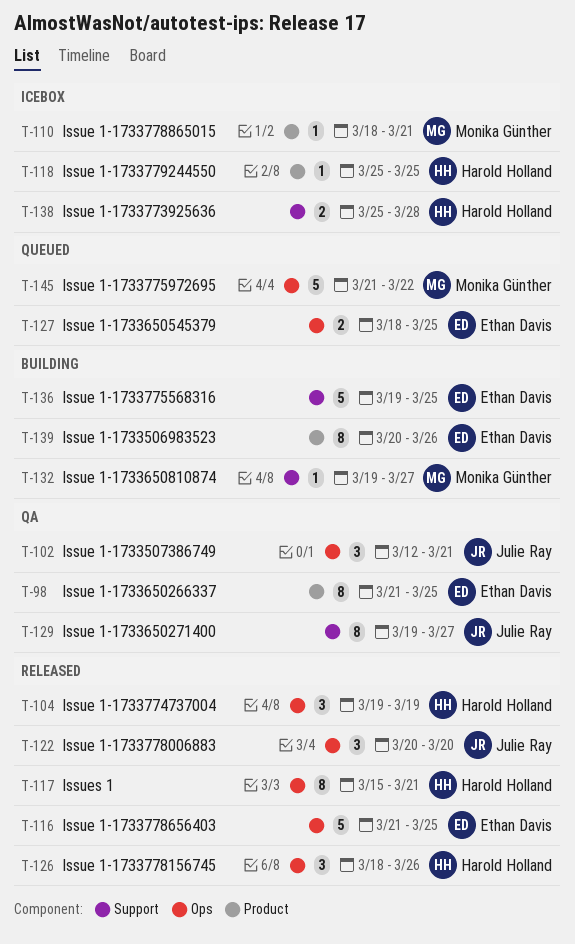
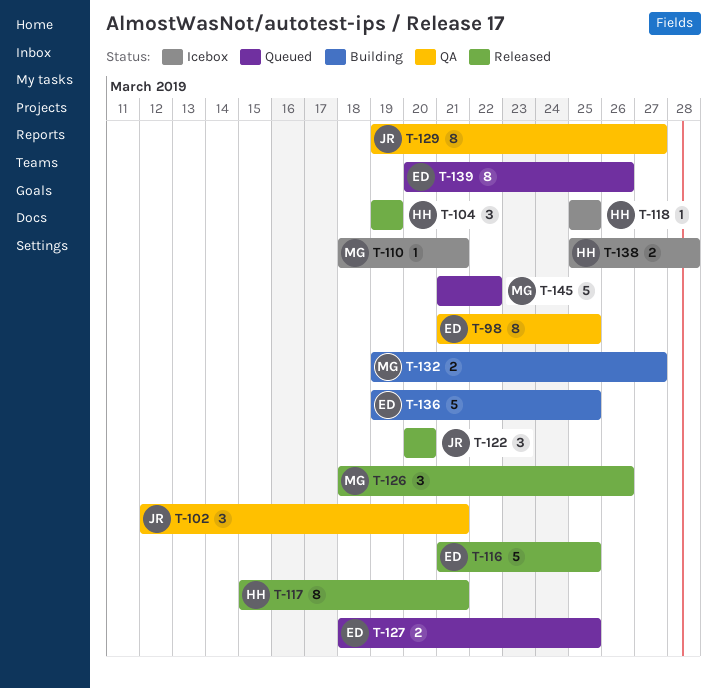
T-126, owner: Harold Holland -> Monika Günther
T-132, estimate: 1 -> 2
T-139, status: Building -> Queued

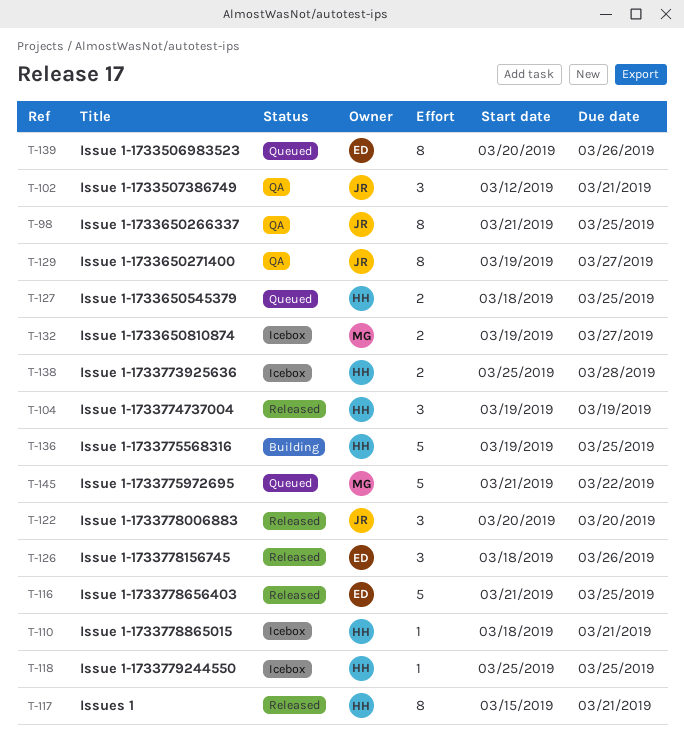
T-98, owner: ED -> JR
T-110, owner: MG -> HH
T-126, owner: MG -> ED
T-127, owner: ED -> HH
T-132, status: Building -> Icebox
T-136, owner: ED -> HH

